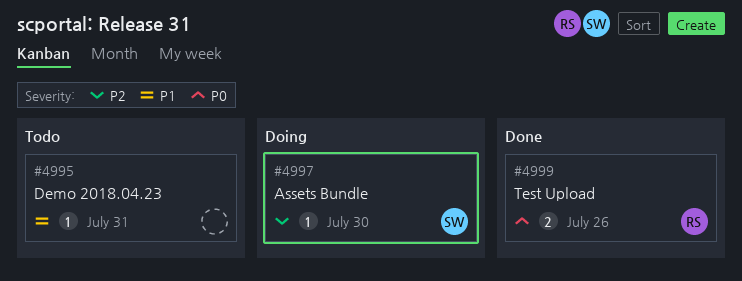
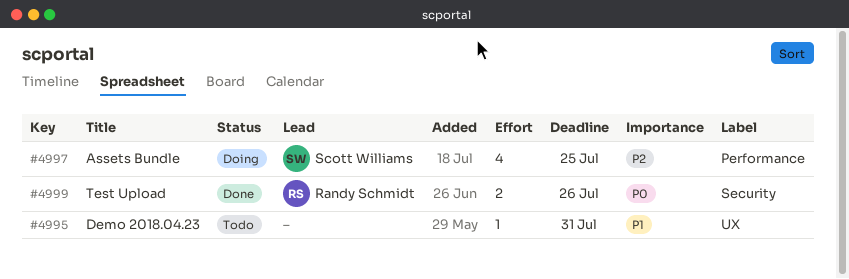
#4997, estimate: 1 -> 4
#4997, due: Jul 30 -> Jul 25

